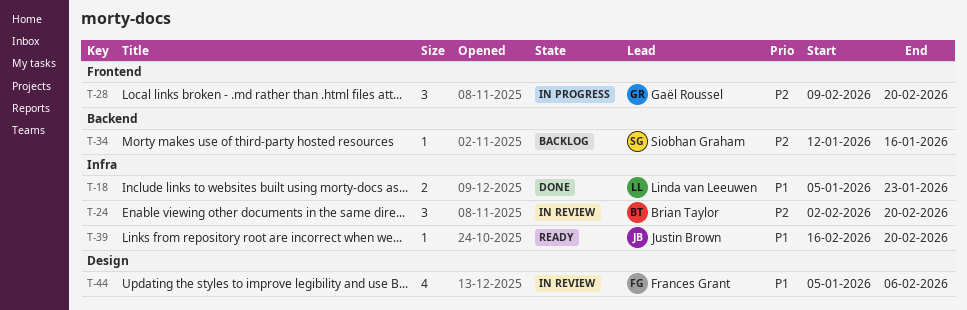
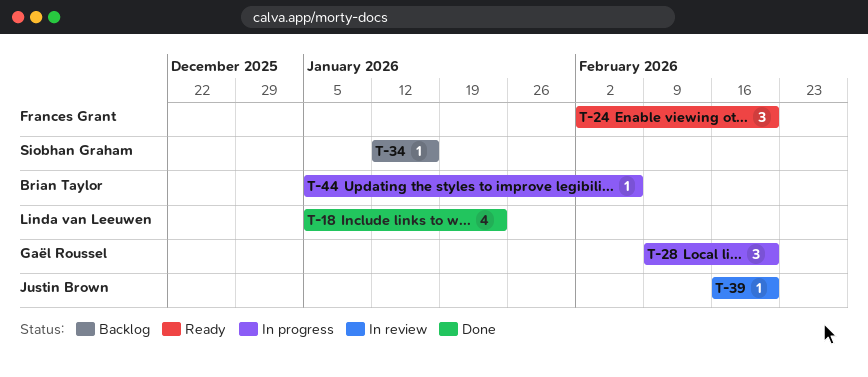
T-18, estimate: 2 -> 4
T-24, status: In review -> Ready
T-24, owner: Brian Taylor -> Frances Grant
T-39, status: Ready -> In review
T-44, status: In review -> In progress
T-44, owner: Frances Grant -> Brian Taylor
T-44, estimate: 4 -> 1

